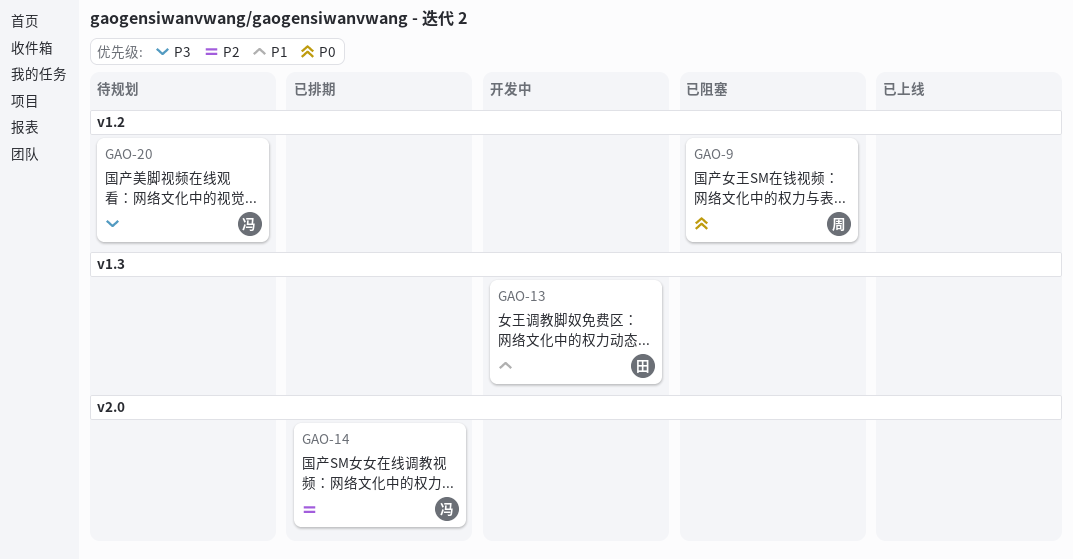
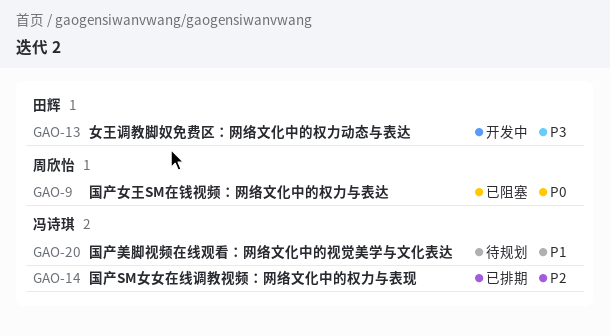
GAO-13, priority: P1 -> P3
GAO-20, priority: P3 -> P1

